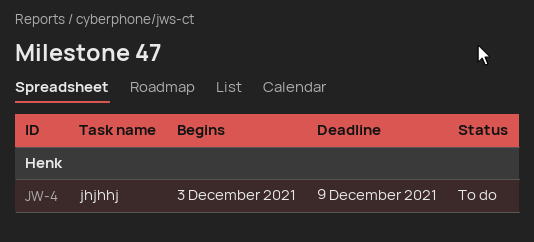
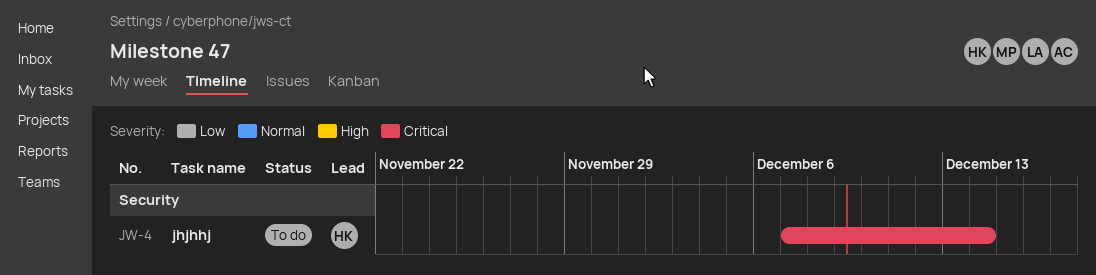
JW-4, start: Dec 3 -> Dec 7
JW-4, due: Dec 9 -> Dec 14

